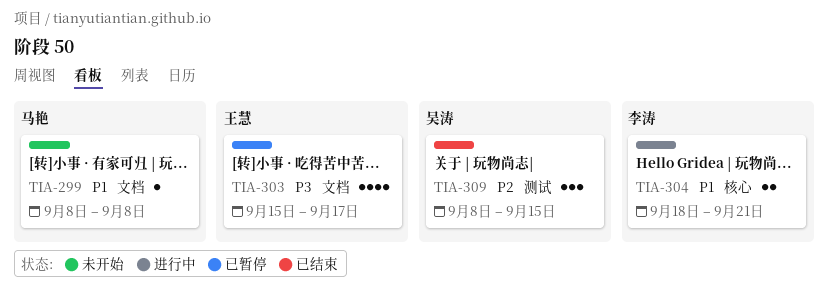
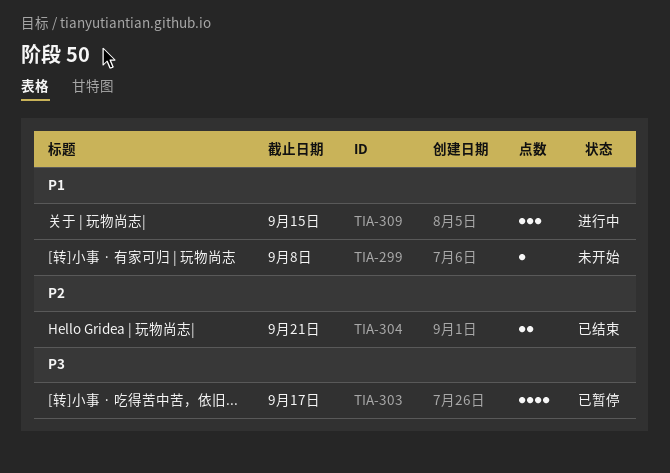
TIA-304, status: 进行中 -> 已结束
TIA-304, priority: P1 -> P2
TIA-309, status: 已结束 -> 进行中
TIA-309, priority: P2 -> P1

